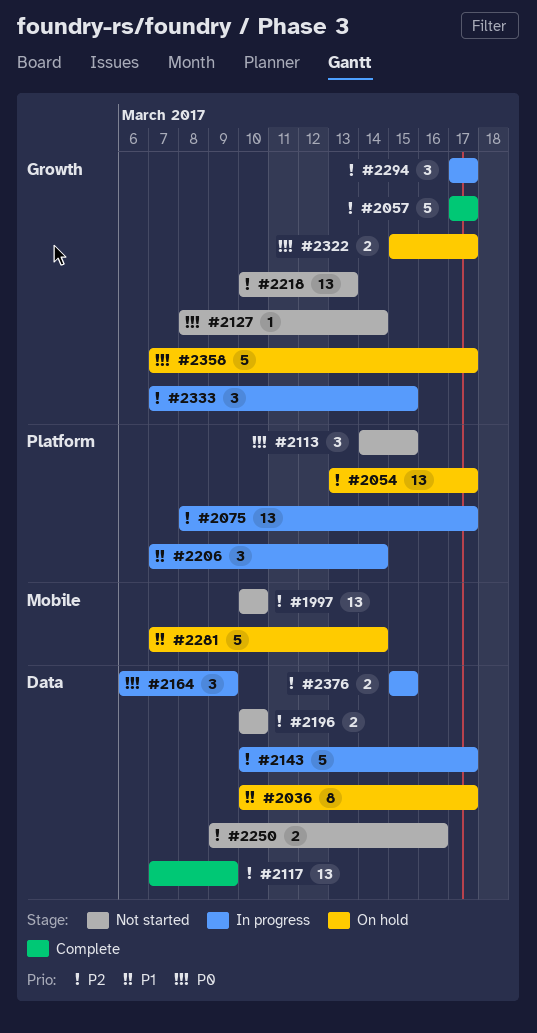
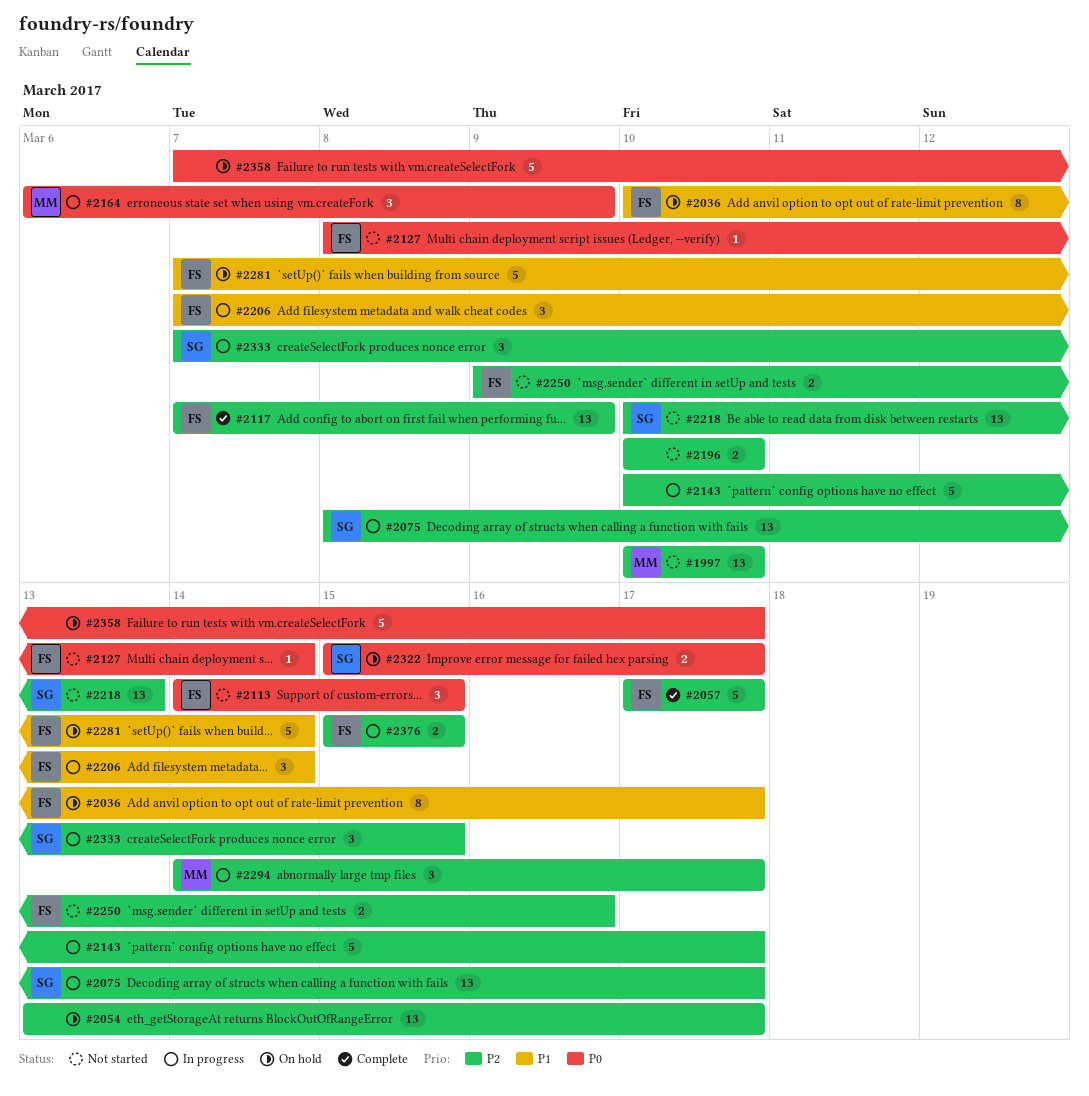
#2294, start: Mar 17 -> Mar 14

